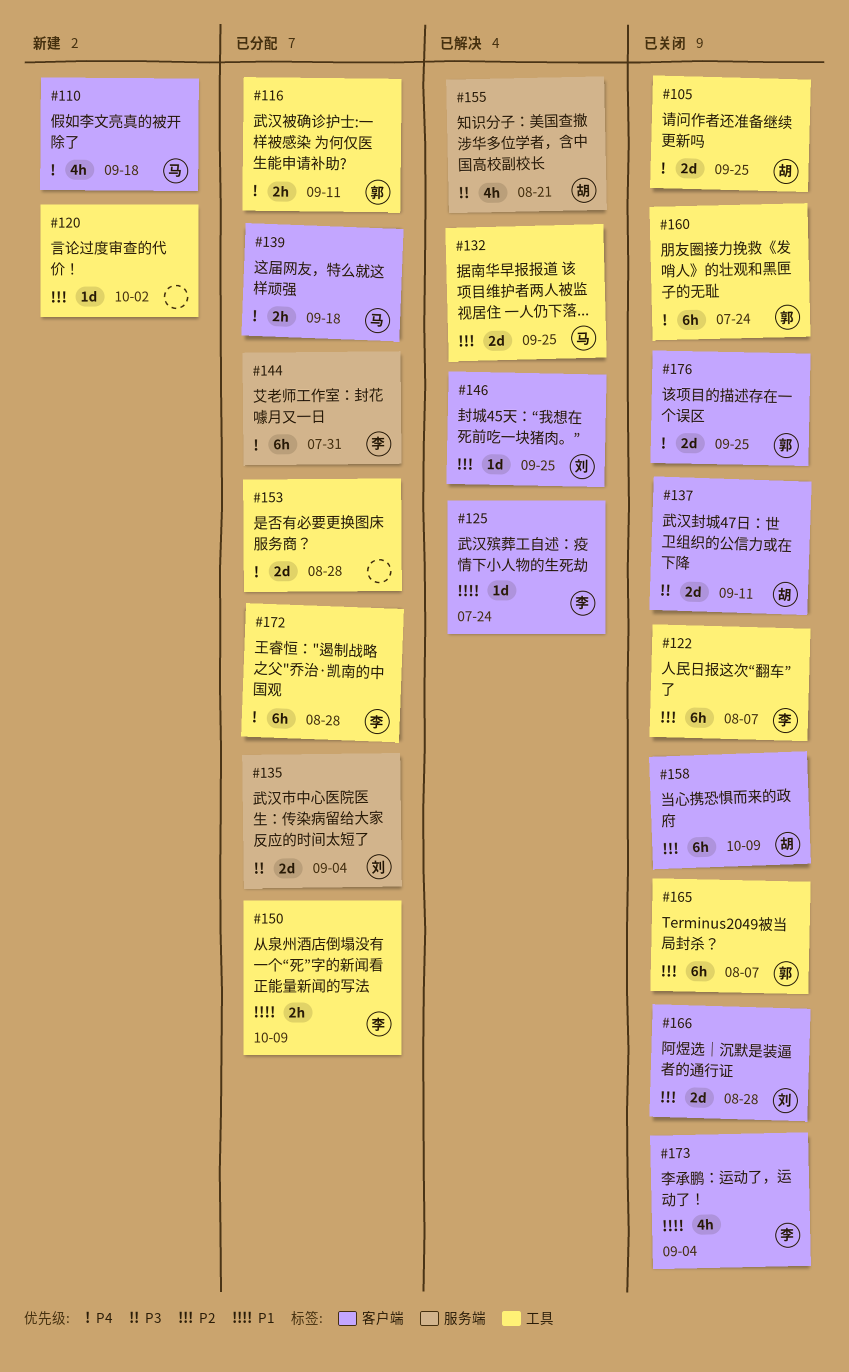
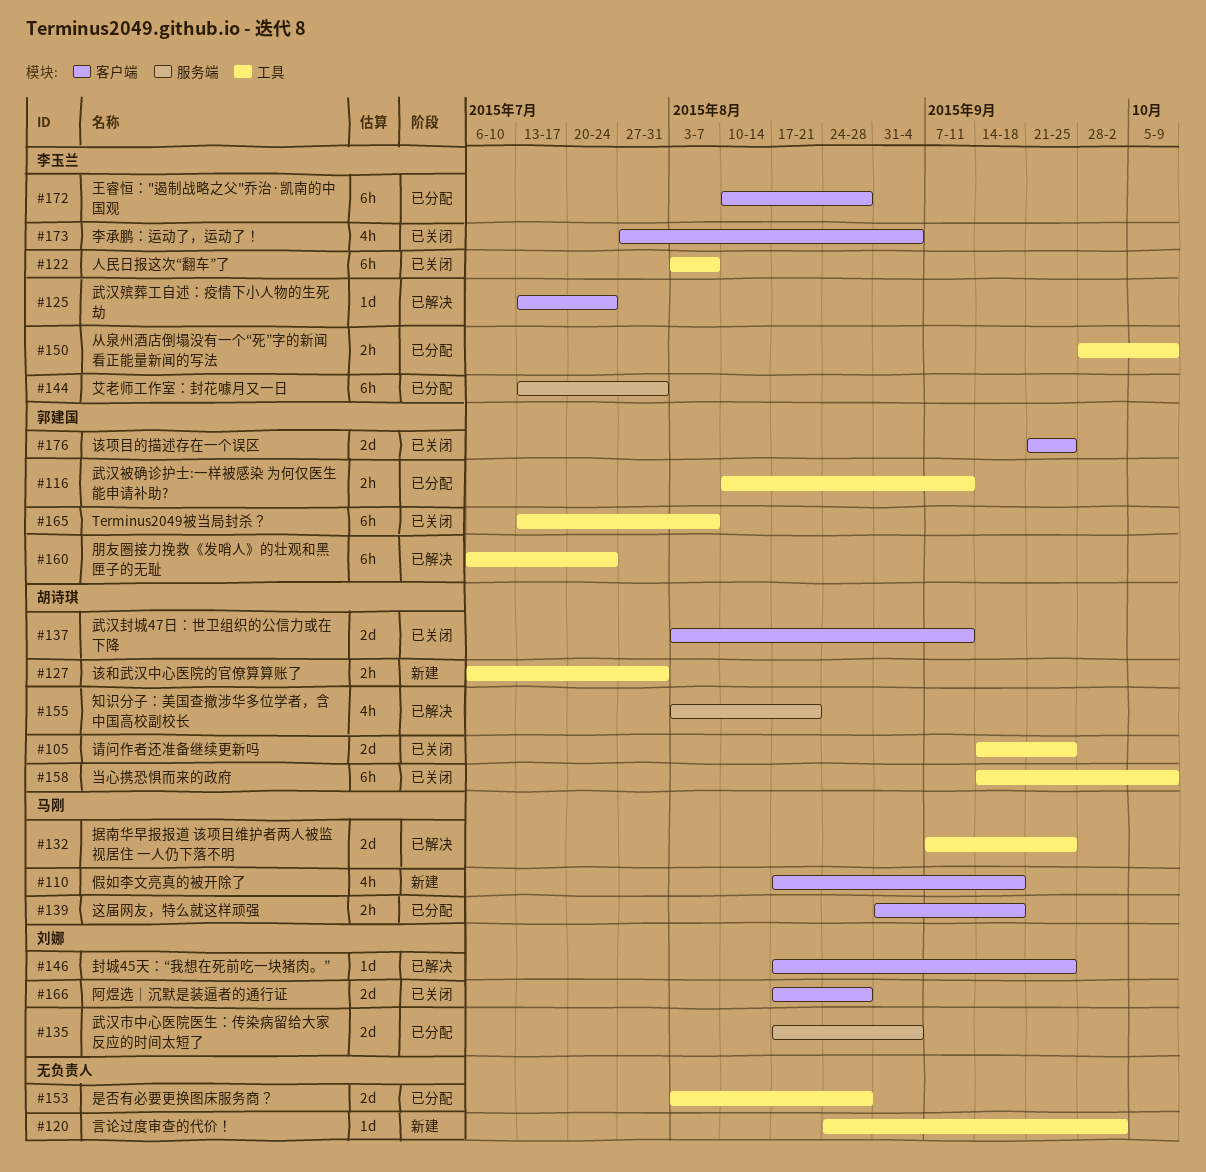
#127: none -> present
#158, label: 客户端 -> 工具
#160, status: 已关闭 -> 已解决
#172, label: 工具 -> 客户端

